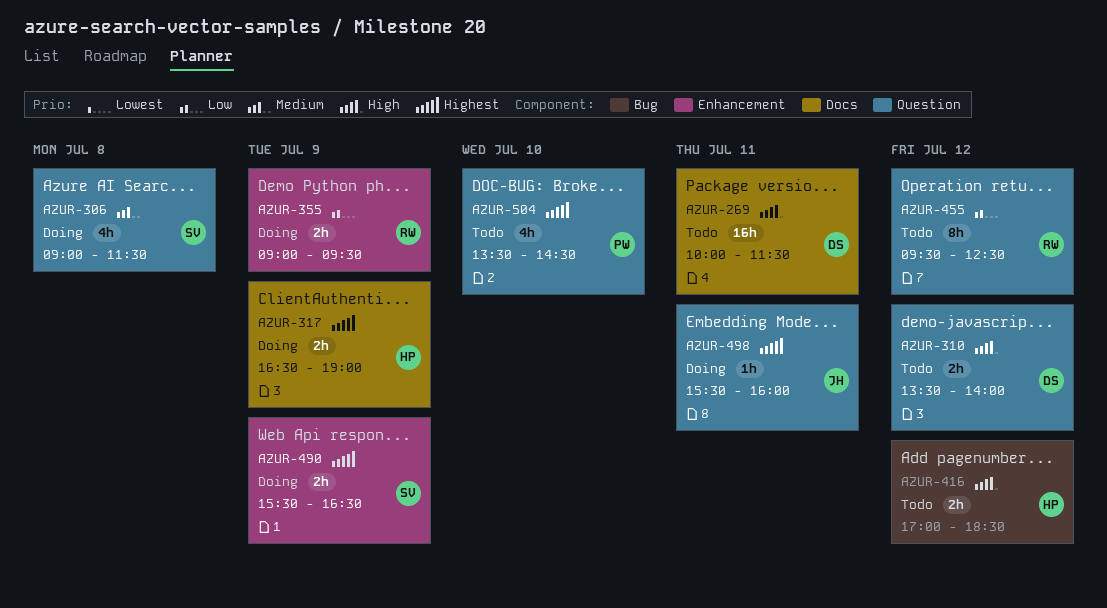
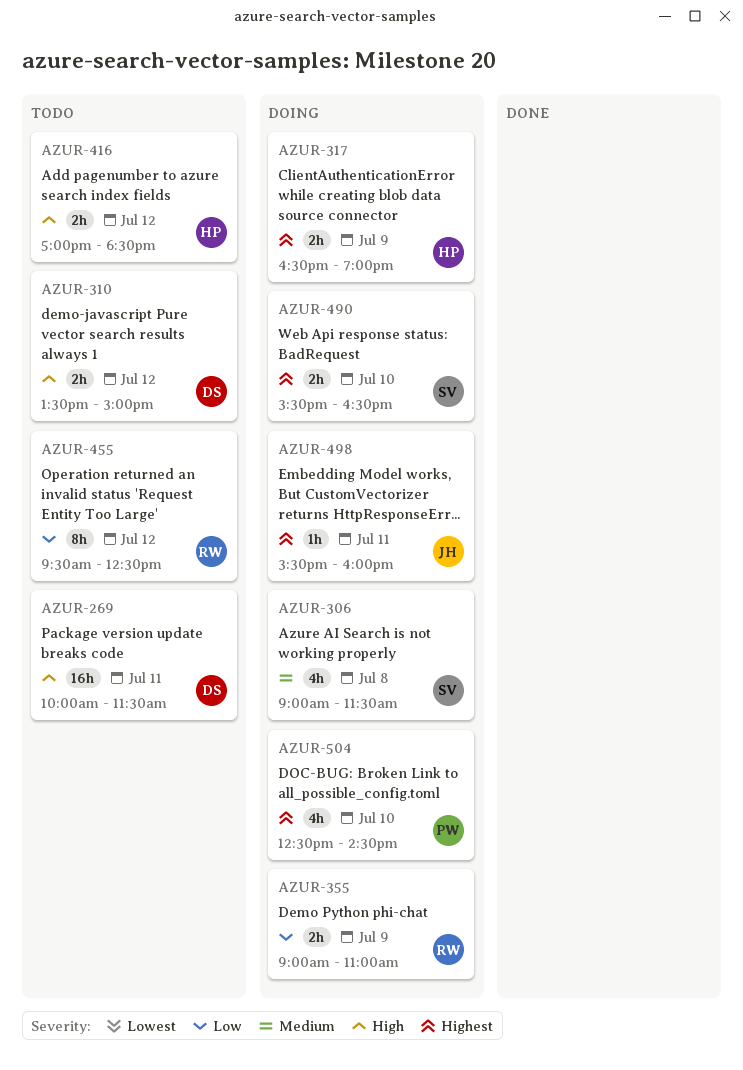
AZUR-310, ends: 14:00 -> 15:00
AZUR-355, ends: 09:30 -> 11:00
AZUR-490, day: Jul 9 -> Jul 10
AZUR-504, status: Todo -> Doing
AZUR-504, begins: 13:30 -> 12:30

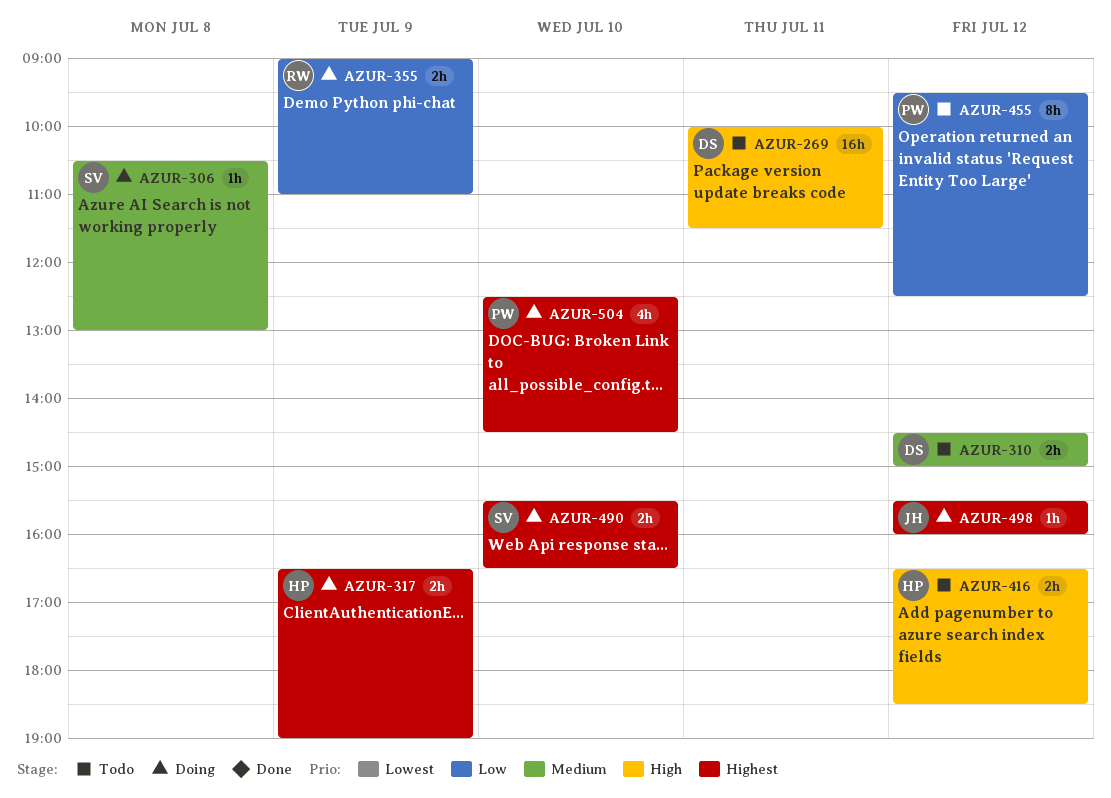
AZUR-306, estimate: 4h -> 1h
AZUR-306, begins: 09:00 -> 10:30
AZUR-306, ends: 11:30 -> 13:00
AZUR-310, priority: High -> Medium
AZUR-310, begins: 13:30 -> 14:30
AZUR-416, begins: 17:00 -> 16:30
AZUR-455, owner: RW -> PW
AZUR-498, day: Jul 11 -> Jul 12

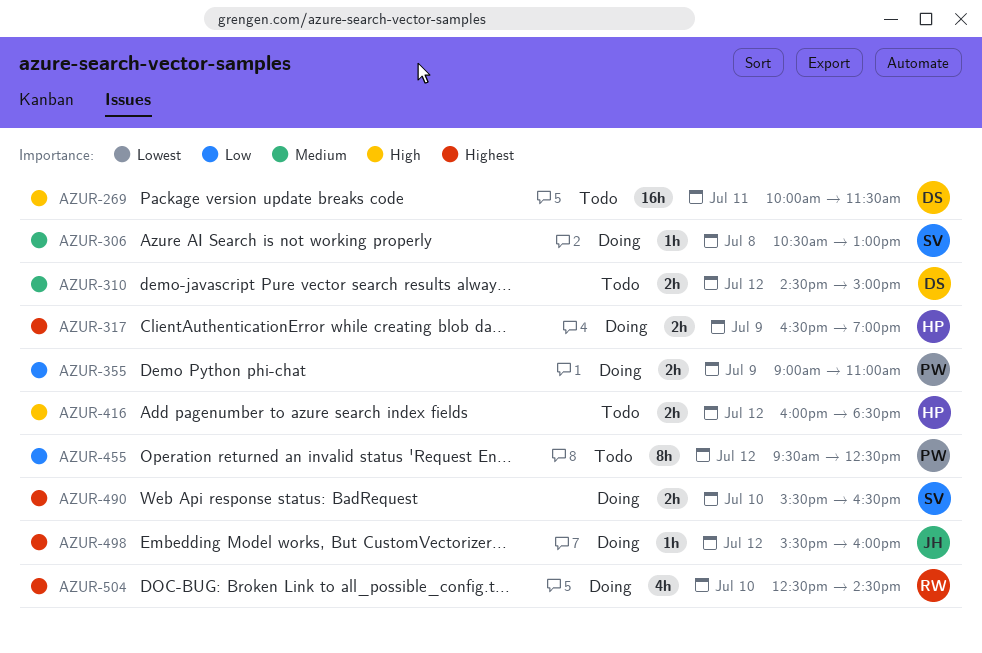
AZUR-355, owner: RW -> PW
AZUR-416, begins: 16:30 -> 16:00
AZUR-504, owner: PW -> RW

